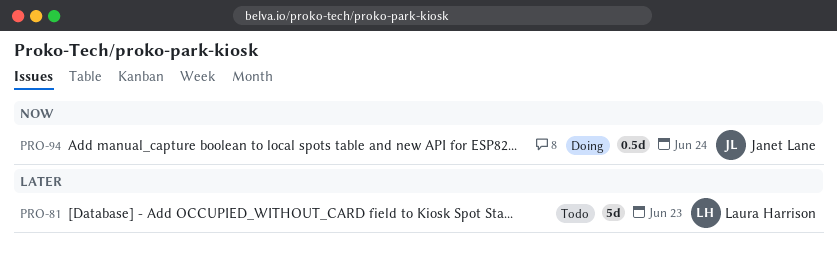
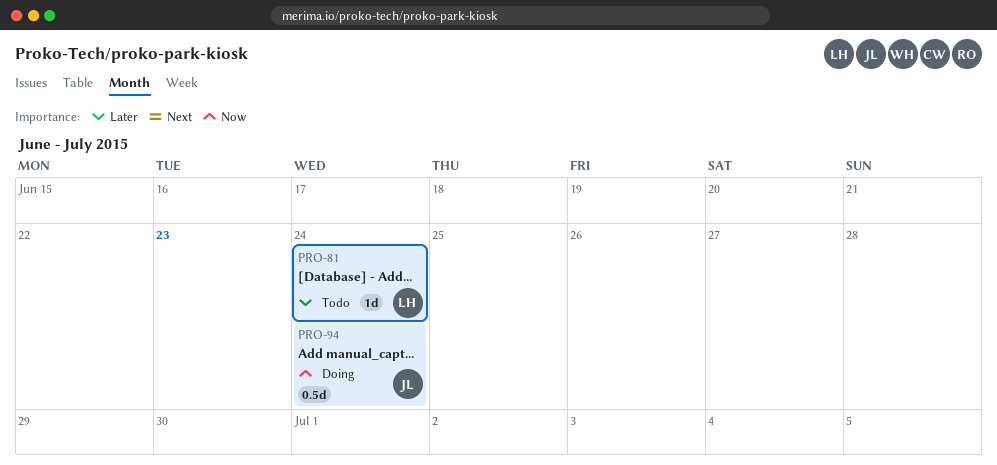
PRO-81, estimate: 5d -> 1d
PRO-81, due: Jun 23 -> Jun 24

